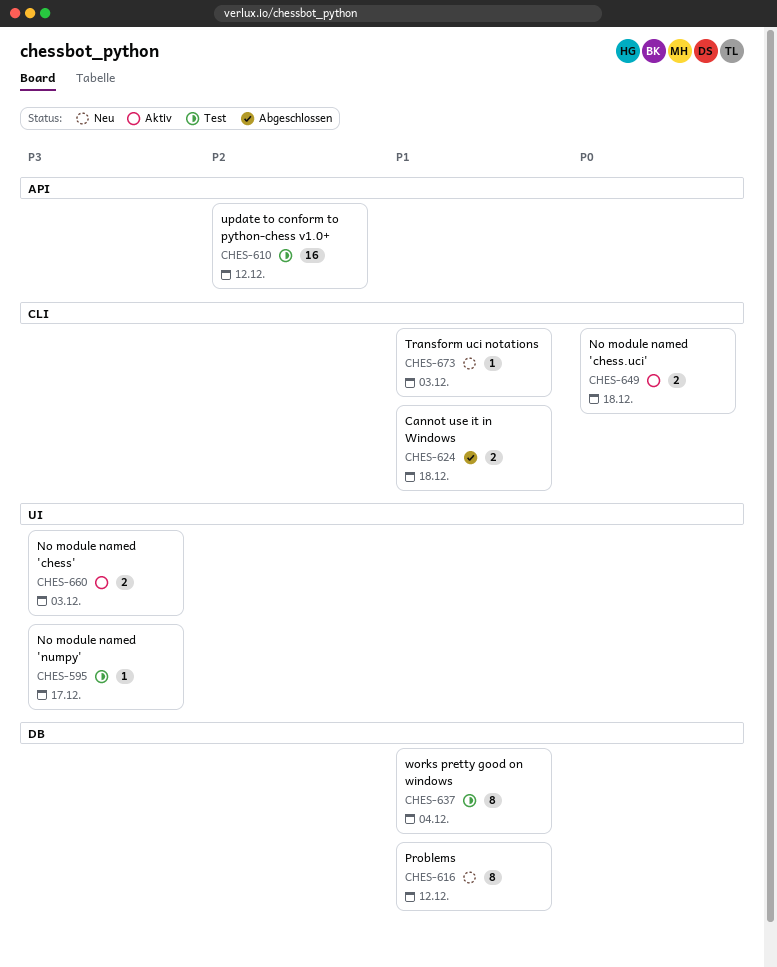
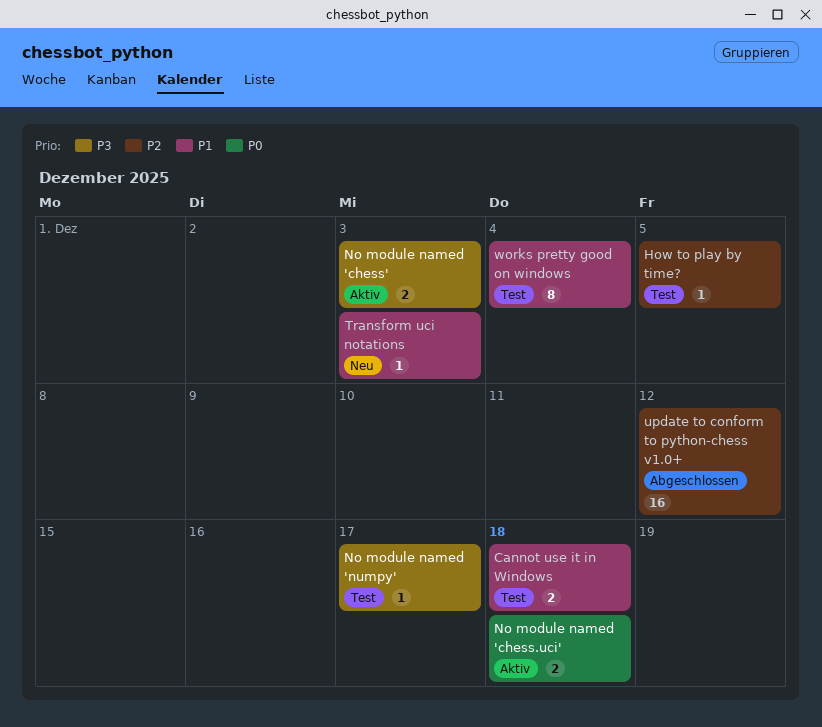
Cannot use it in Windows, status: Abgeschlossen -> Test
How to play by time?: none -> present
Problems: present -> none
update to conform to python-chess v1.0+, status: Test -> Abgeschlossen

